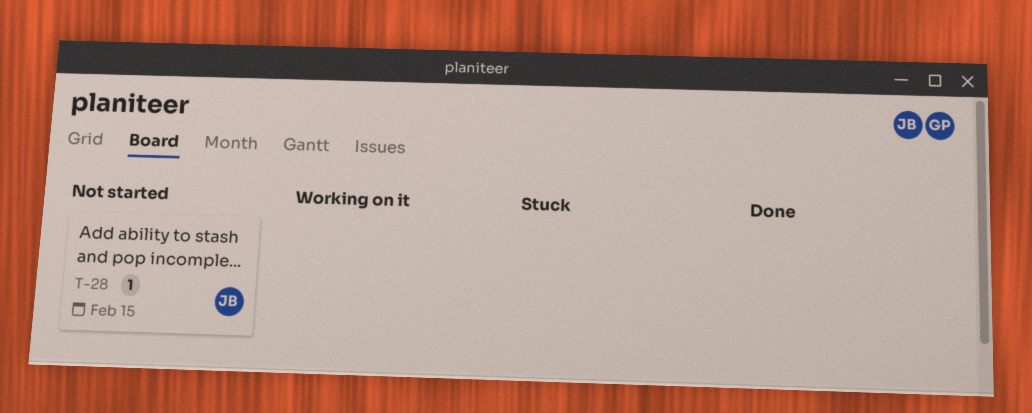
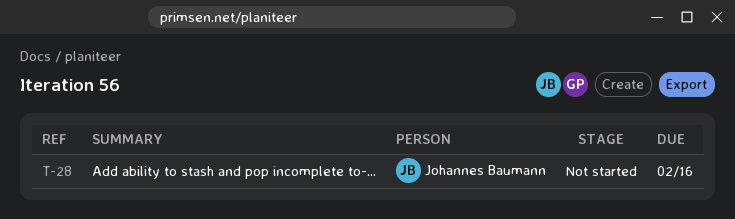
T-28, due: Feb 15 -> Feb 16

